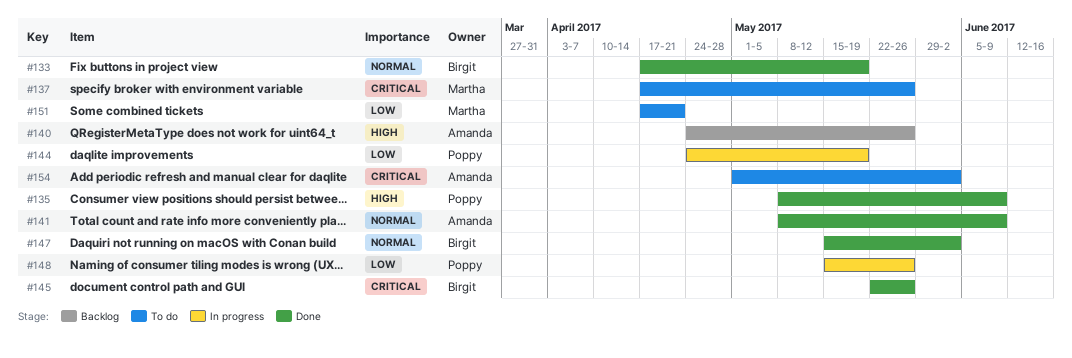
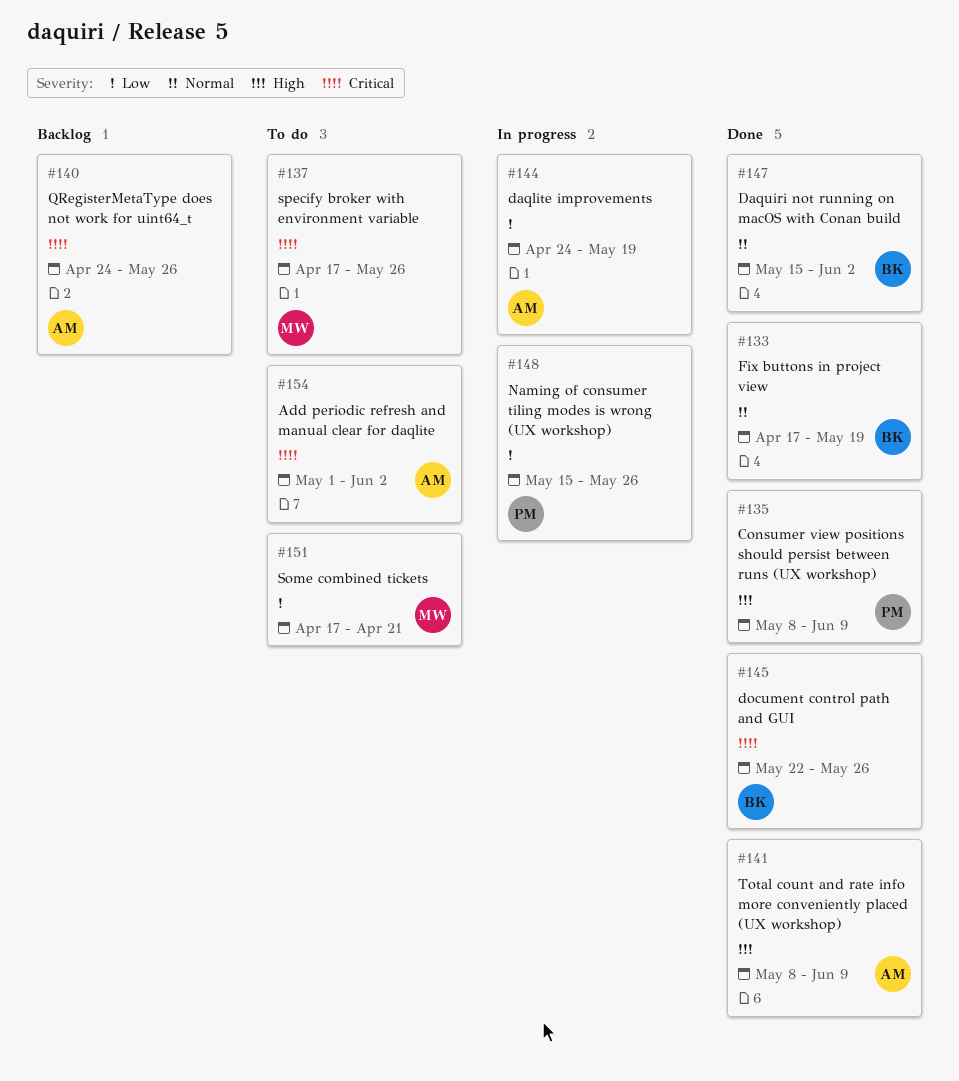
#140, priority: High -> Critical
#141, priority: Normal -> High
#144, owner: Poppy -> Amanda

